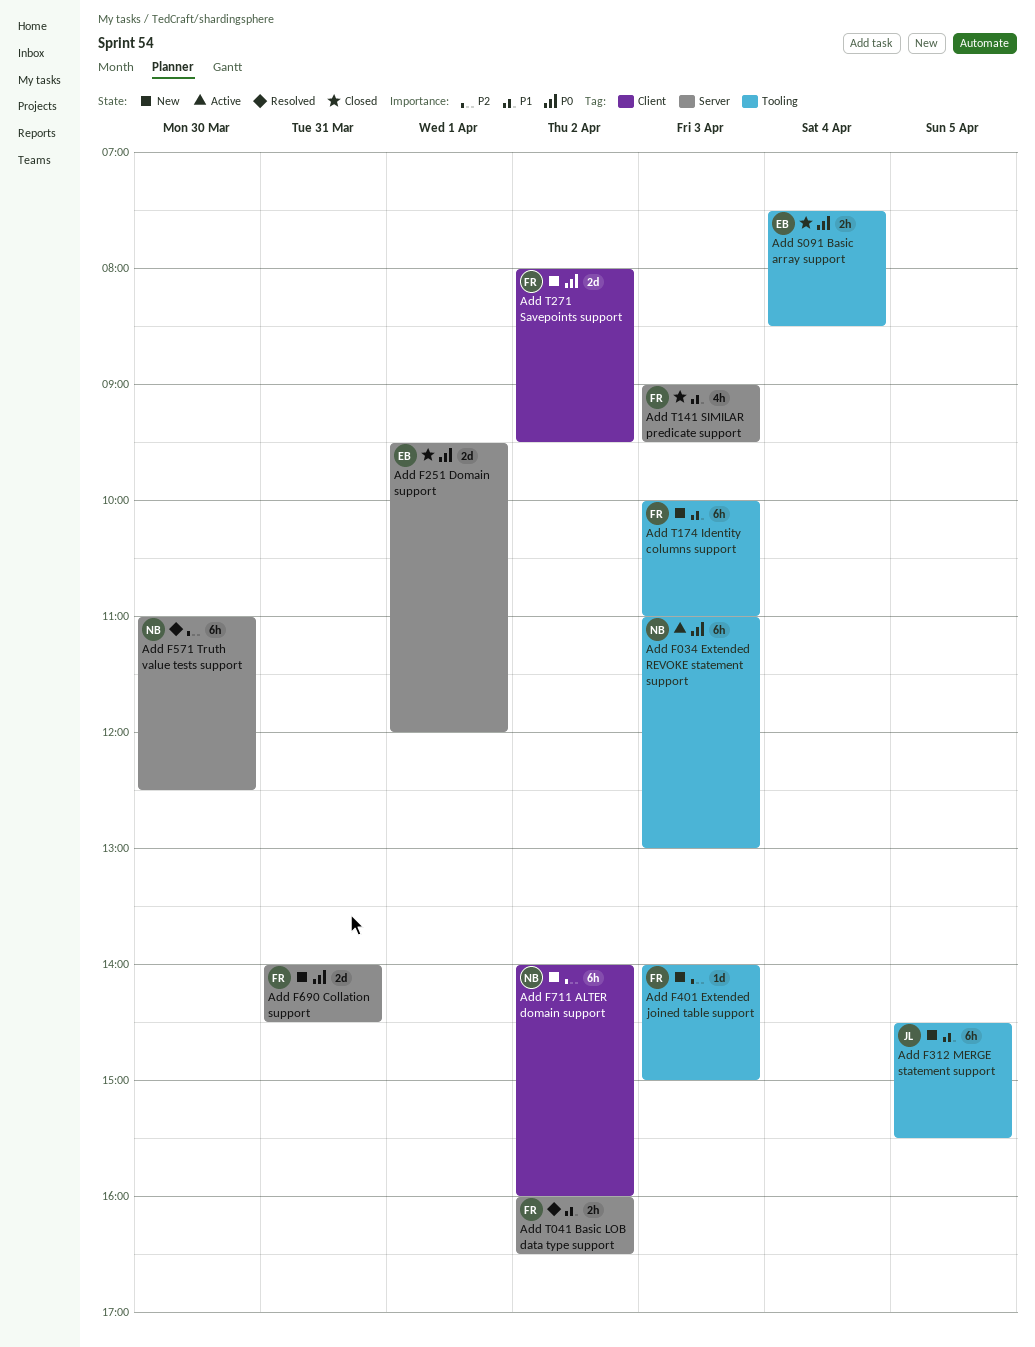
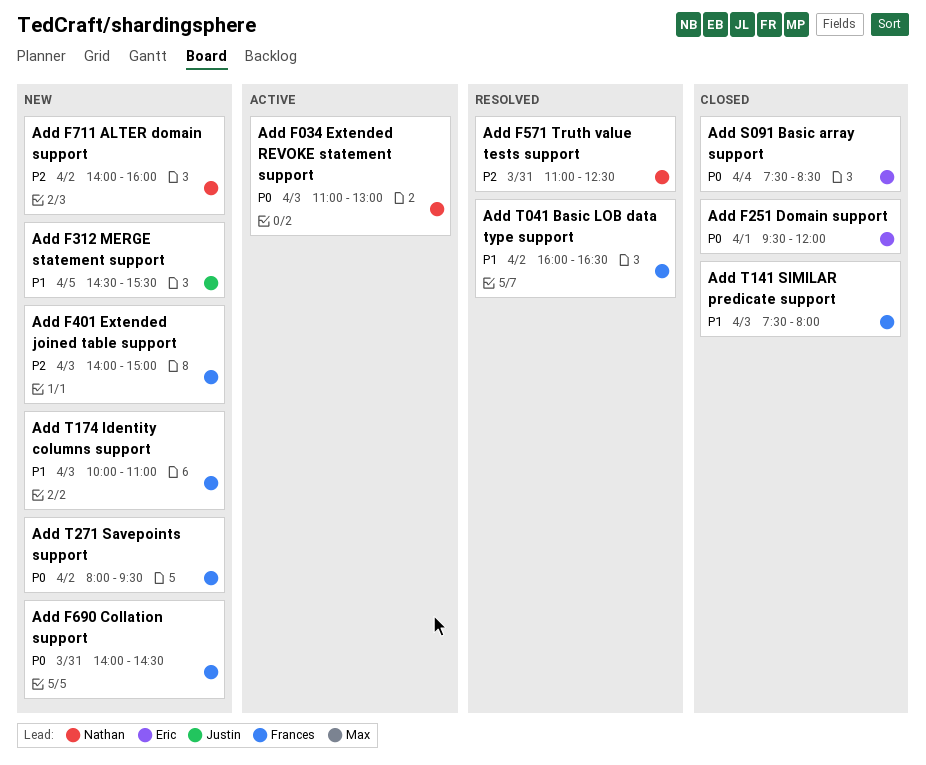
Add F571 Truth value tests support, day: Mar 30 -> Mar 31
Add T141 SIMILAR predicate support, begins: 09:00 -> 07:30
Add T141 SIMILAR predicate support, ends: 09:30 -> 08:00

